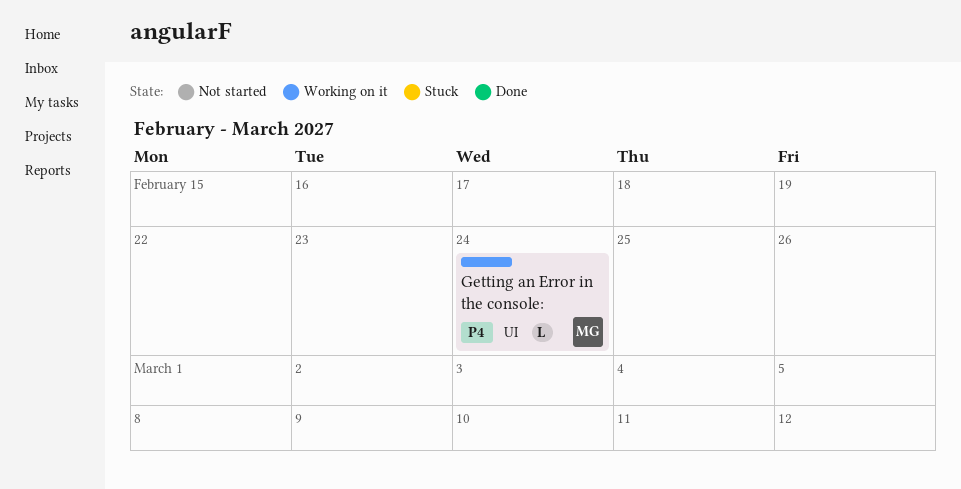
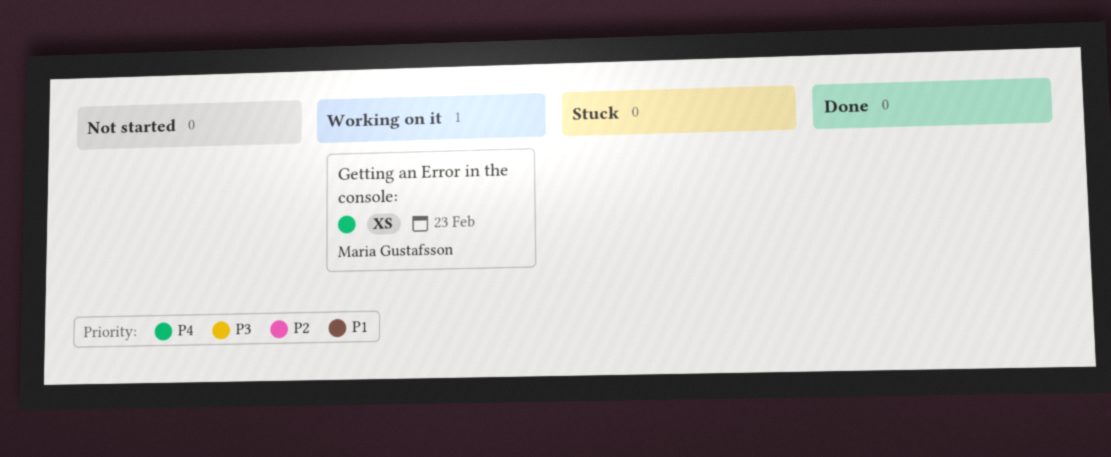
Getting an Error in the console:, estimate: L -> XS
Getting an Error in the console:, due: Feb 24 -> Feb 23

